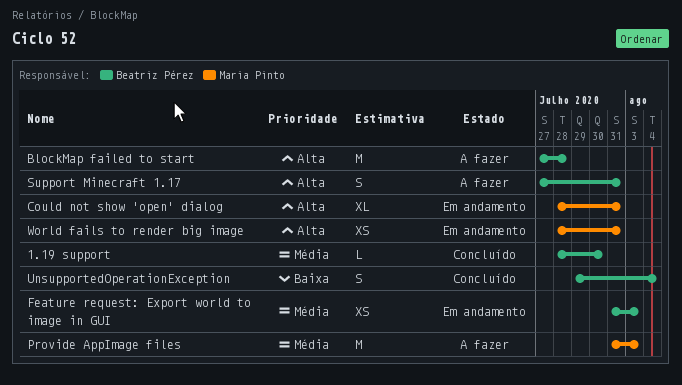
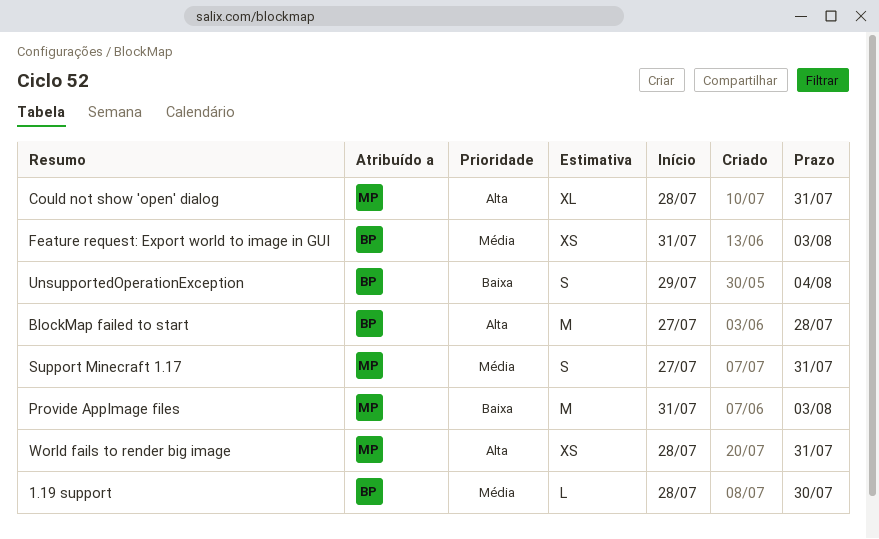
Provide AppImage files, priority: Média -> Baixa
Support Minecraft 1.17, owner: Beatriz Pérez -> Maria Pinto
Support Minecraft 1.17, priority: Alta -> Média

